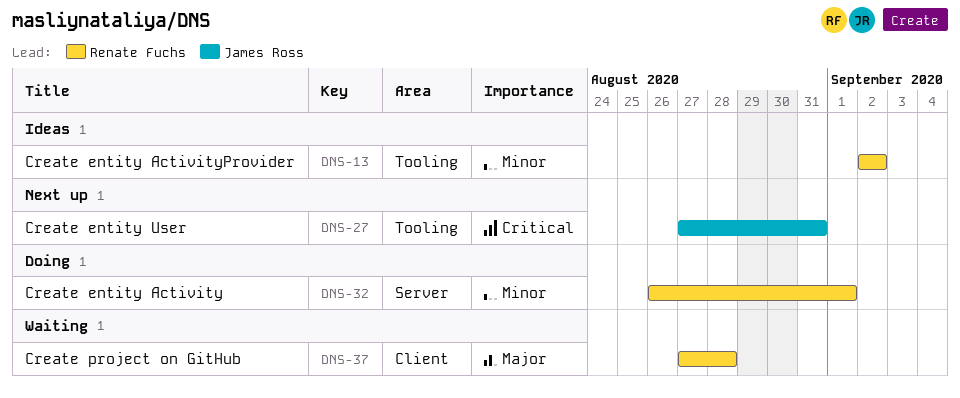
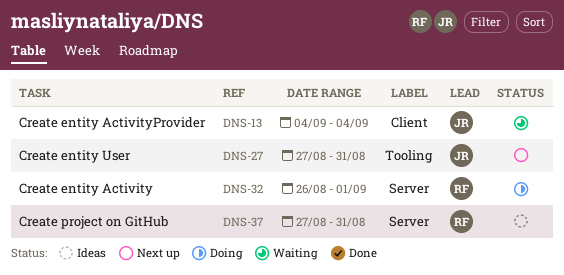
DNS-13, status: Ideas -> Waiting
DNS-13, owner: Renate Fuchs -> James Ross
DNS-13, label: Tooling -> Client
DNS-13, start: Sep 2 -> Sep 4
DNS-13, due: Sep 2 -> Sep 4
DNS-37, status: Waiting -> Ideas
DNS-37, label: Client -> Server
DNS-37, due: Aug 28 -> Aug 31

